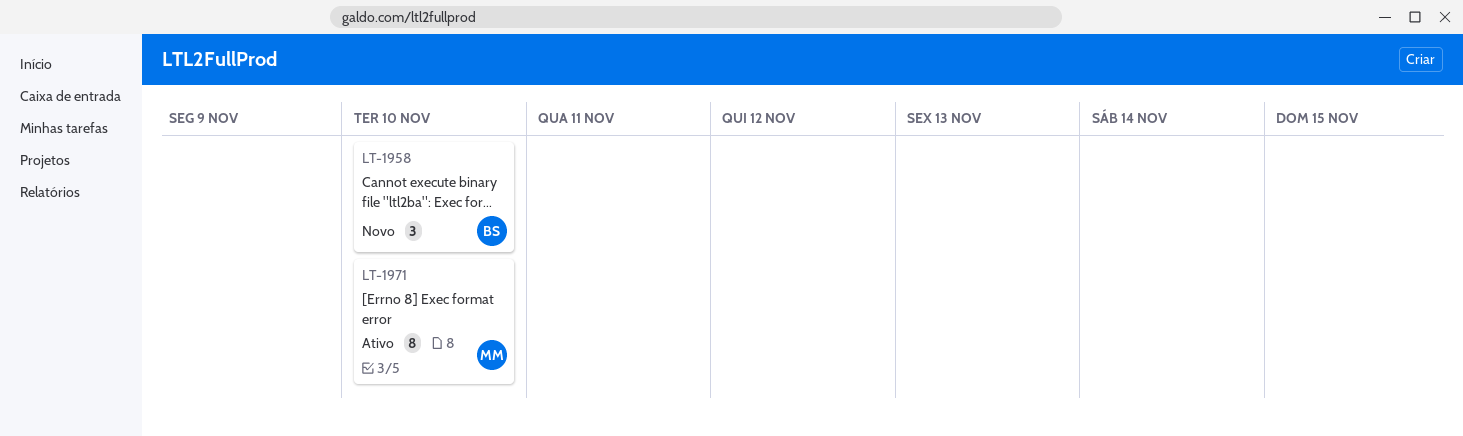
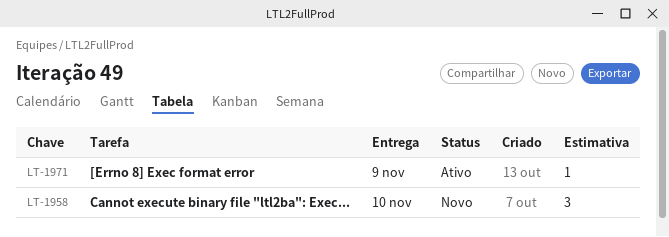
LT-1971, estimate: 8 -> 1
LT-1971, due: Nov 10 -> Nov 9

